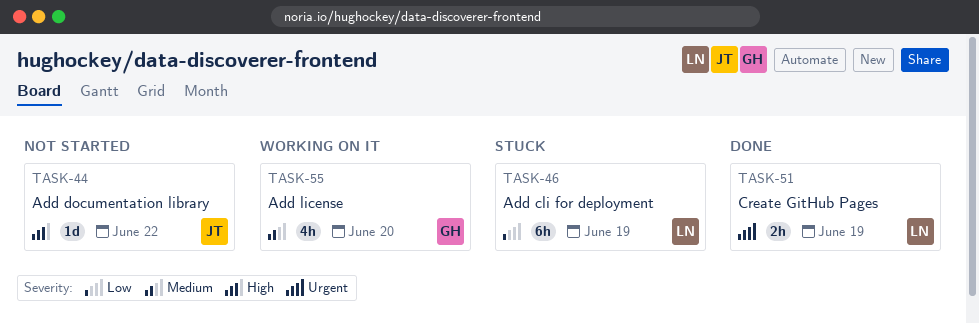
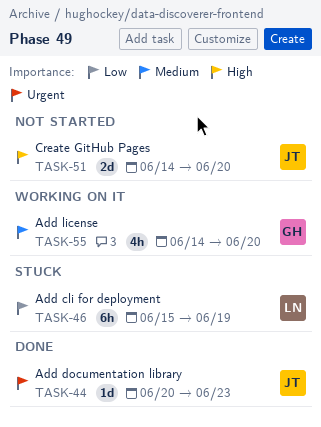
TASK-44, status: Not started -> Done
TASK-44, priority: High -> Urgent
TASK-44, due: Jun 22 -> Jun 23
TASK-51, status: Done -> Not started
TASK-51, owner: LN -> JT
TASK-51, priority: Urgent -> High
TASK-51, estimate: 2h -> 2d
TASK-51, due: Jun 19 -> Jun 20

